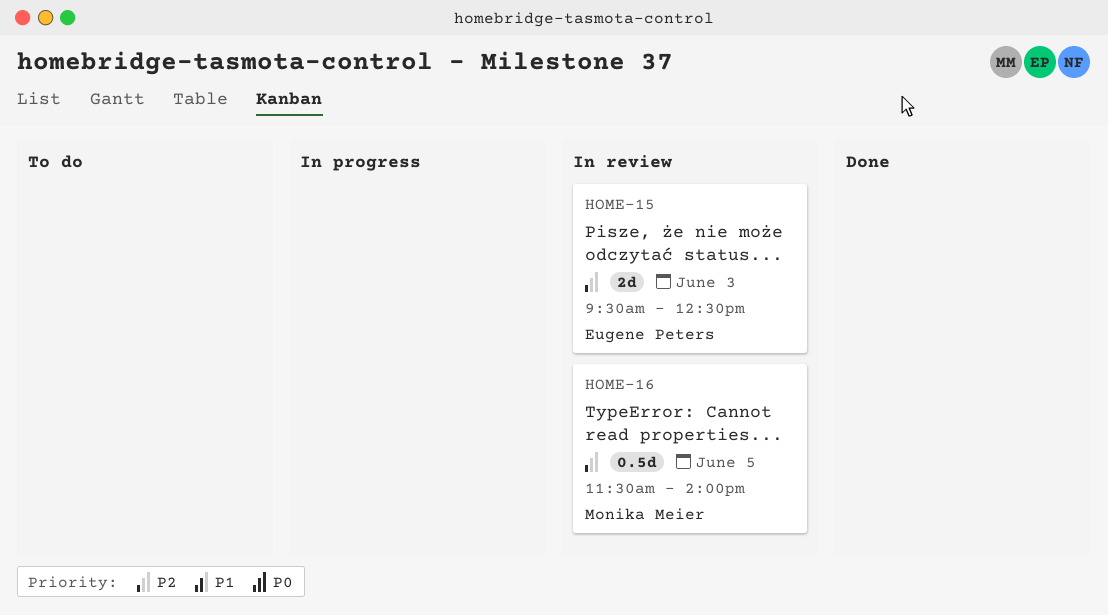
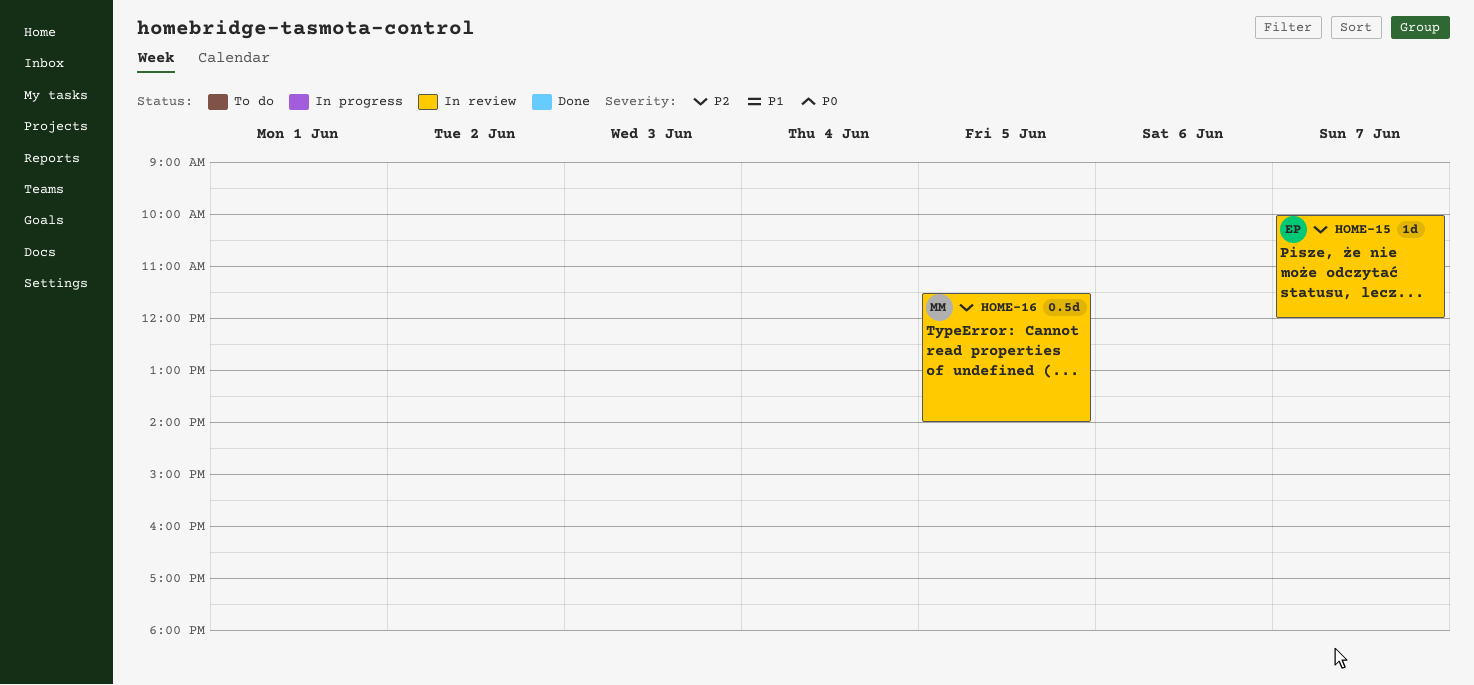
HOME-15, estimate: 2d -> 1d
HOME-15, day: Jun 3 -> Jun 7
HOME-15, begins: 09:30 -> 10:00
HOME-15, ends: 12:30 -> 12:00

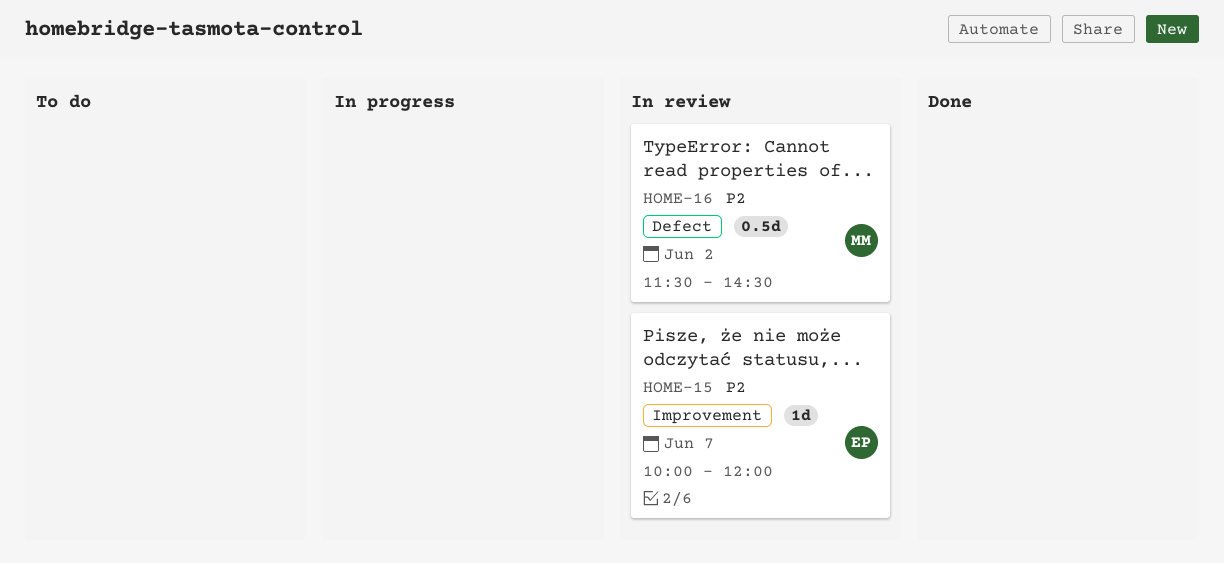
HOME-16, day: Jun 5 -> Jun 2
HOME-16, ends: 14:00 -> 14:30

